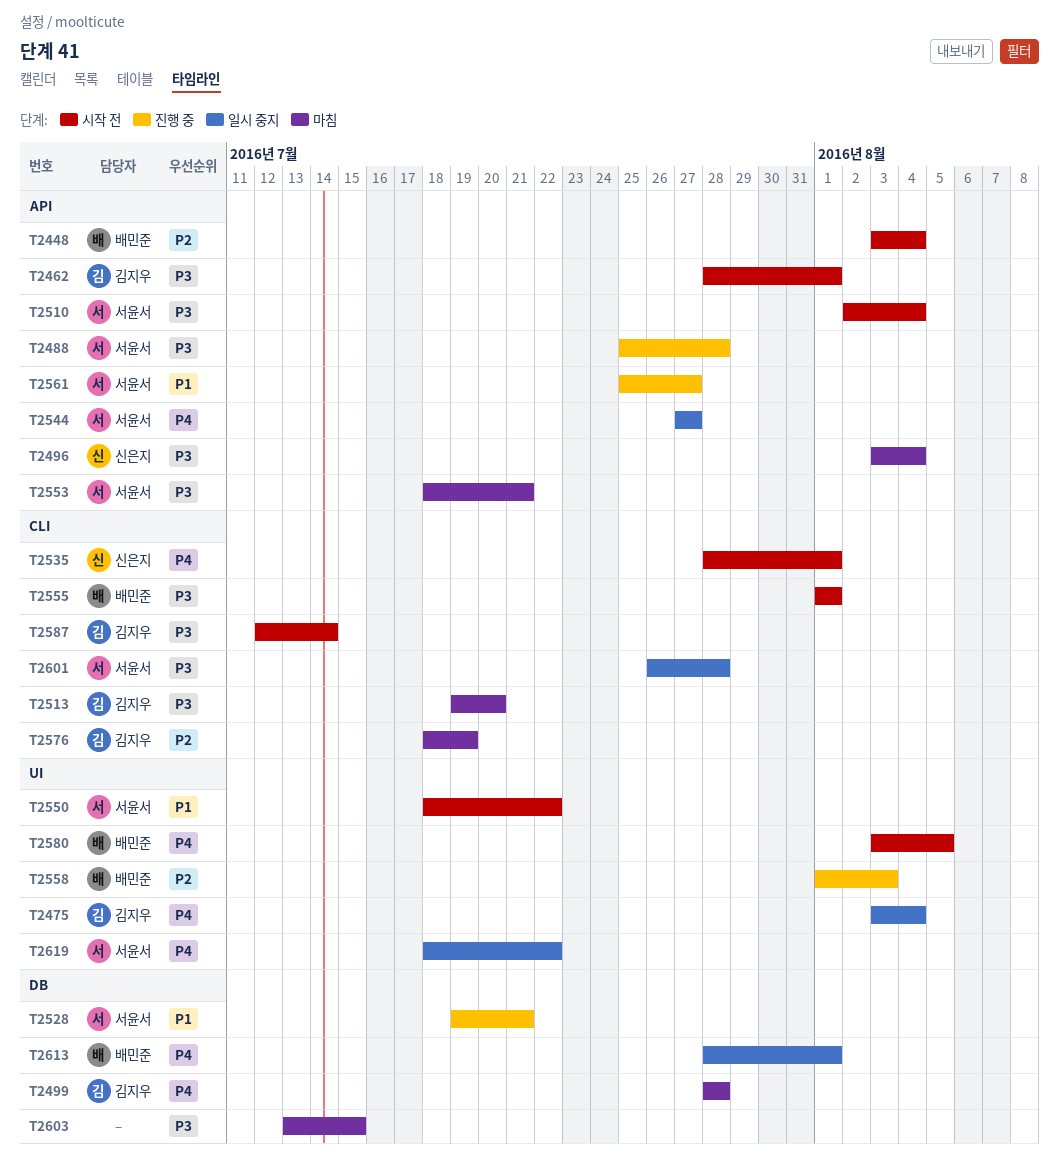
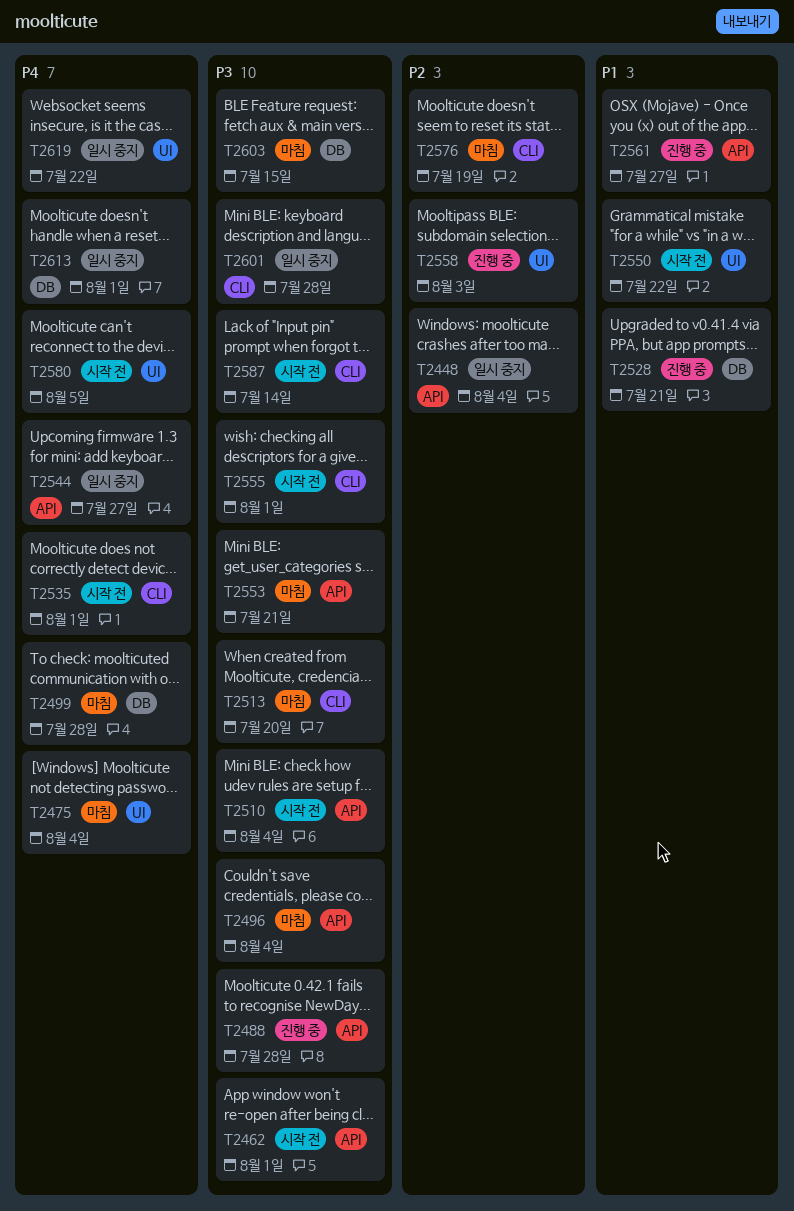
T2448, status: 시작 전 -> 일시 중지
T2475, status: 일시 중지 -> 마침

